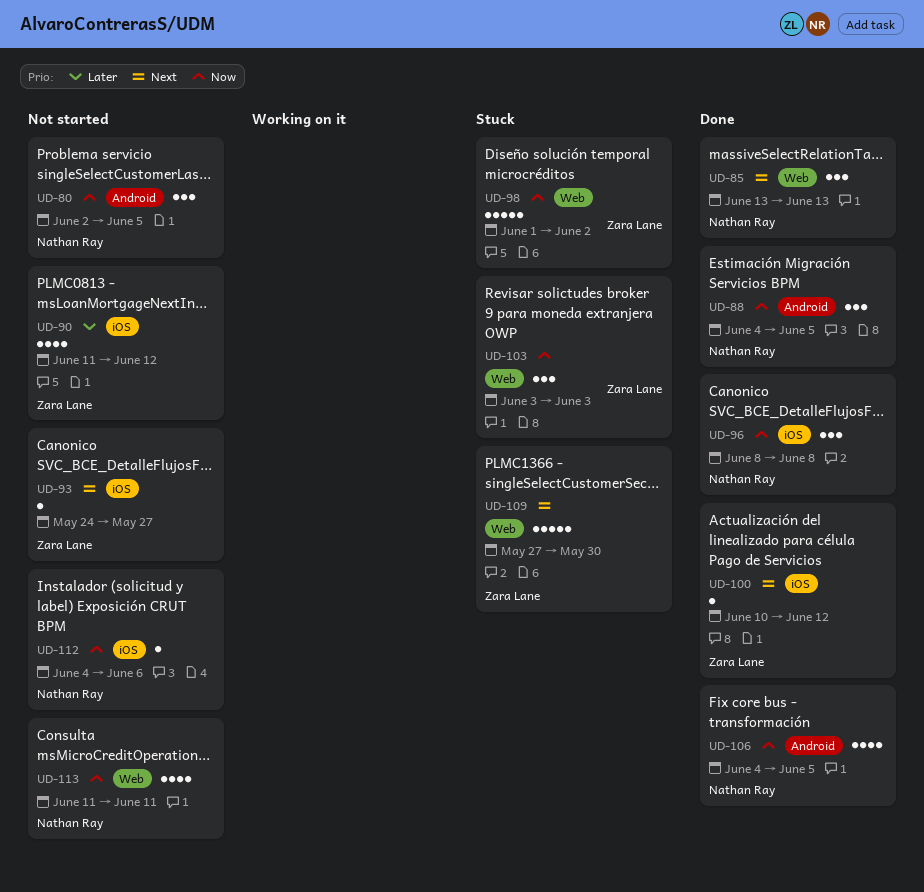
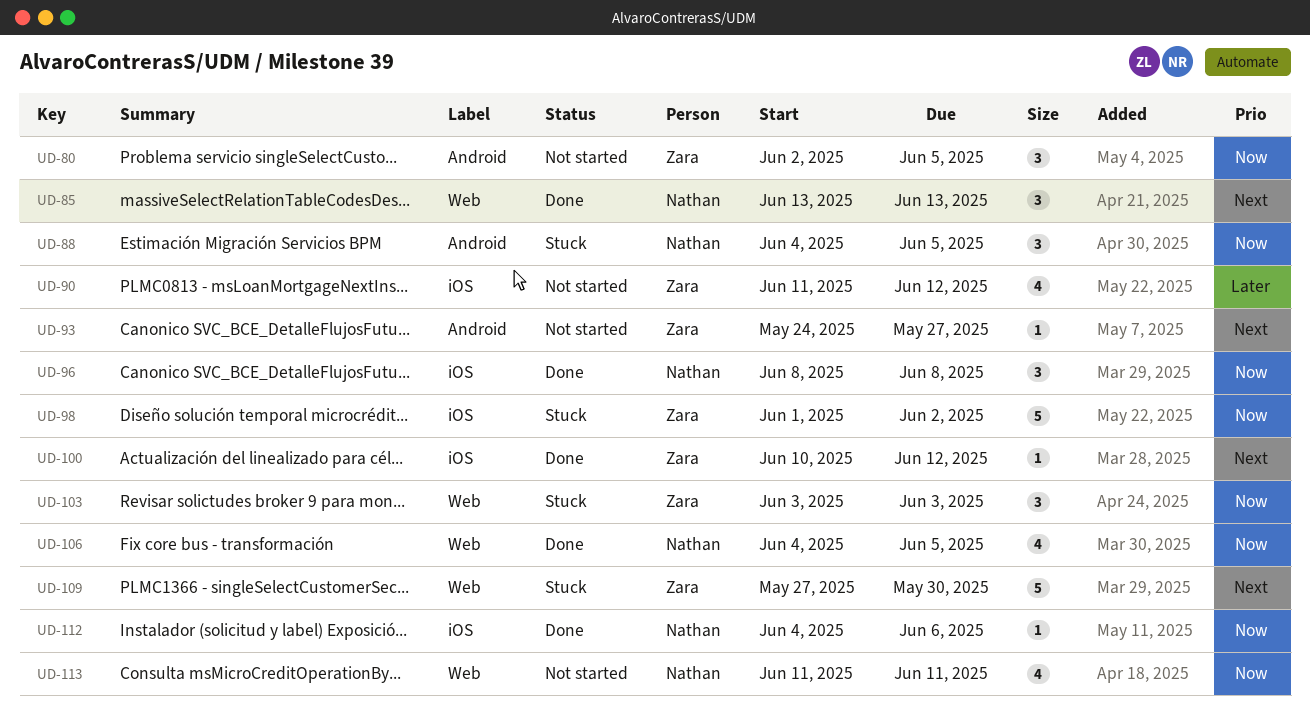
UD-80, owner: Nathan Ray -> Zara Lane
UD-88, status: Done -> Stuck
UD-93, label: iOS -> Android
UD-98, label: Web -> iOS
UD-106, label: Android -> Web
UD-112, status: Not started -> Done

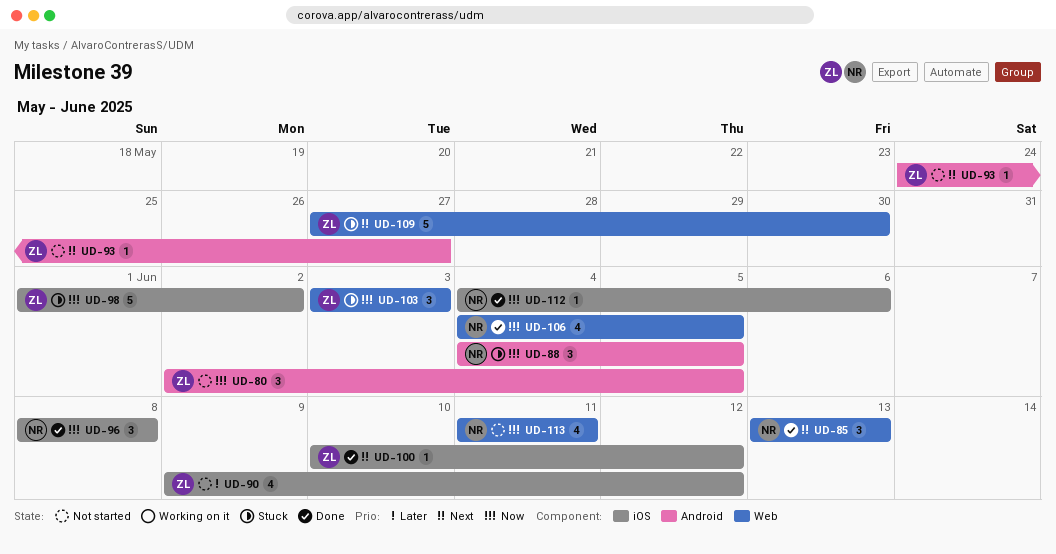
UD-90, start: Jun 11 -> Jun 9

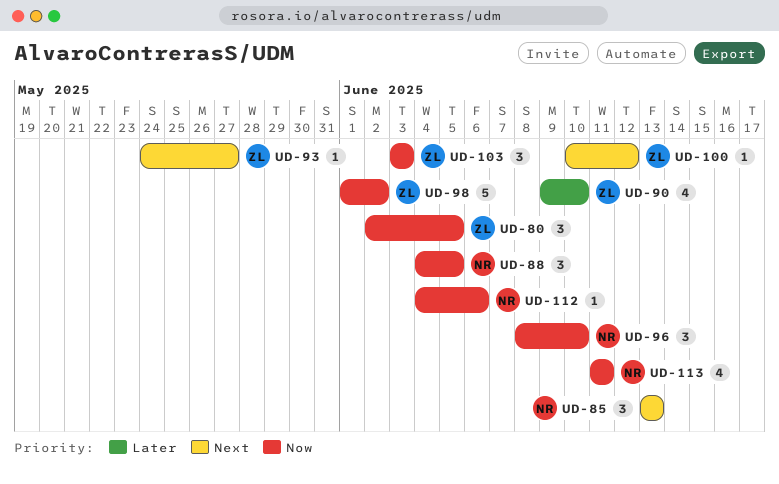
UD-90, due: Jun 12 -> Jun 10
UD-96, due: Jun 8 -> Jun 10
UD-106: present -> none
UD-109: present -> none

